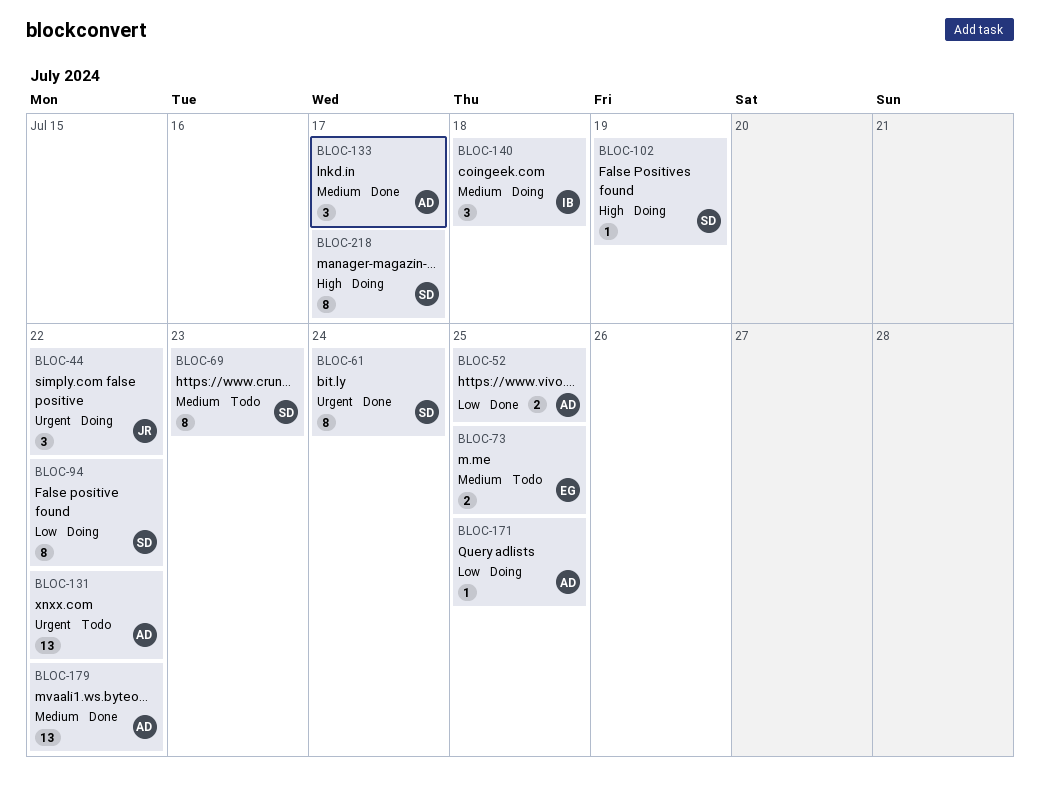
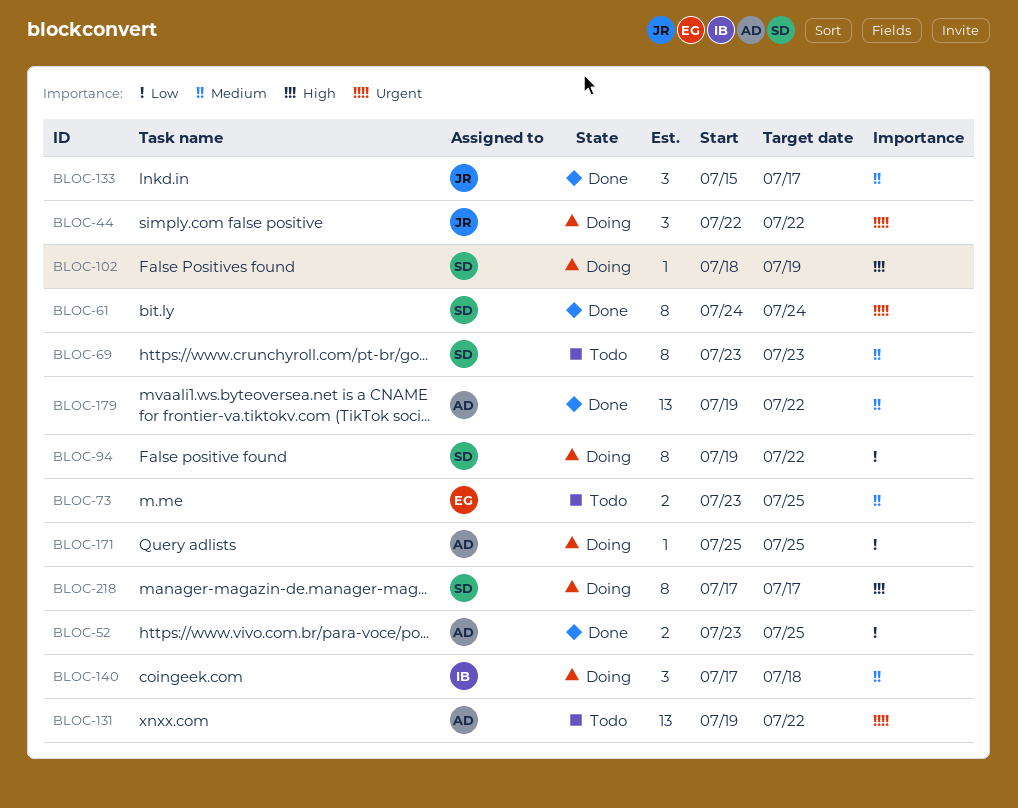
BLOC-133, owner: AD -> JR

